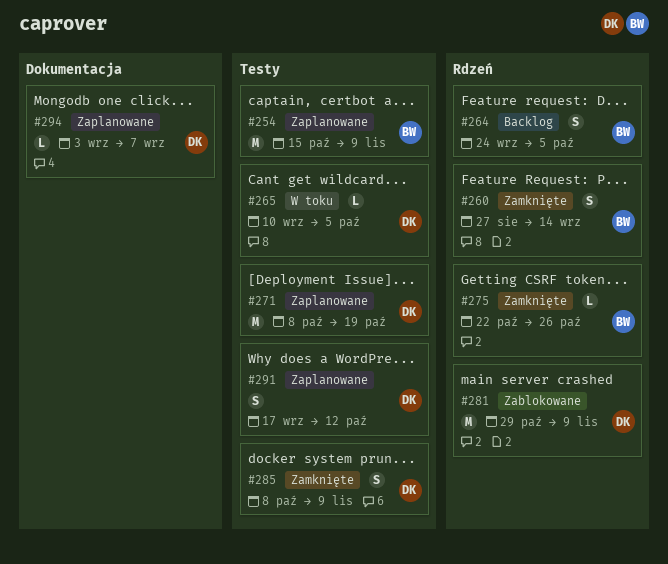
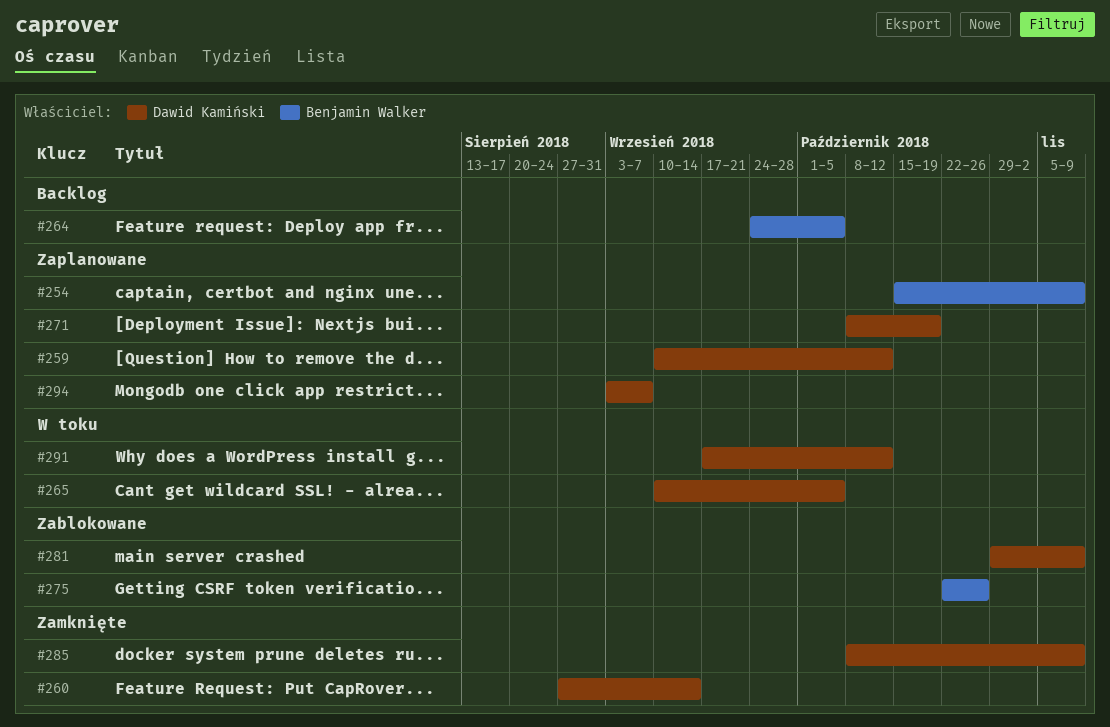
#259: none -> present
#260, owner: Benjamin Walker -> Dawid Kamiński
#275, status: Zamknięte -> Zablokowane
#291, status: Zaplanowane -> W toku

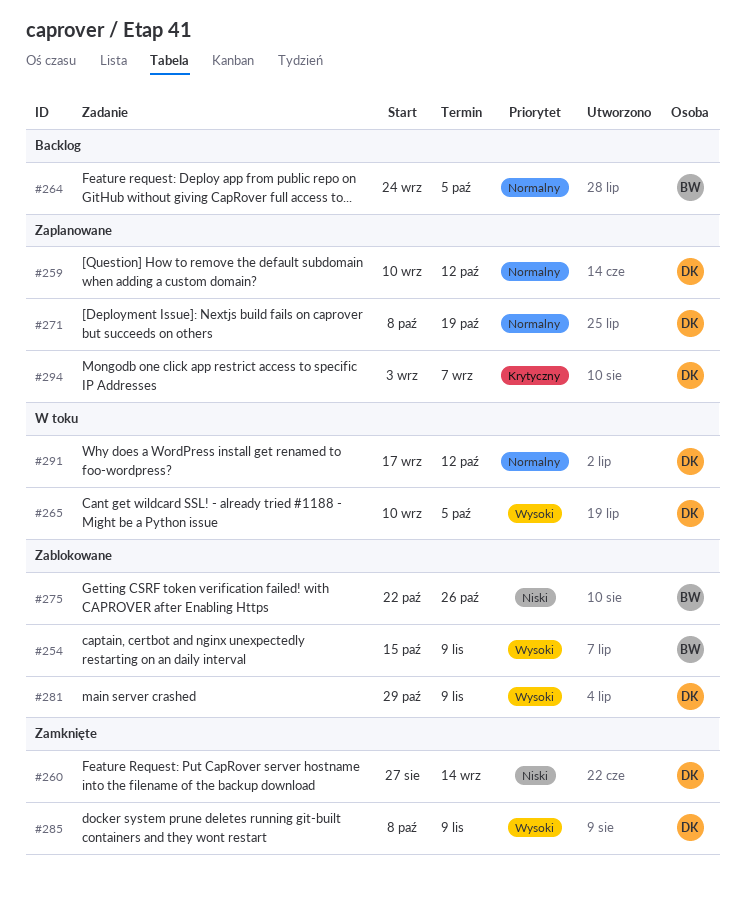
#254, status: Zaplanowane -> Zablokowane

